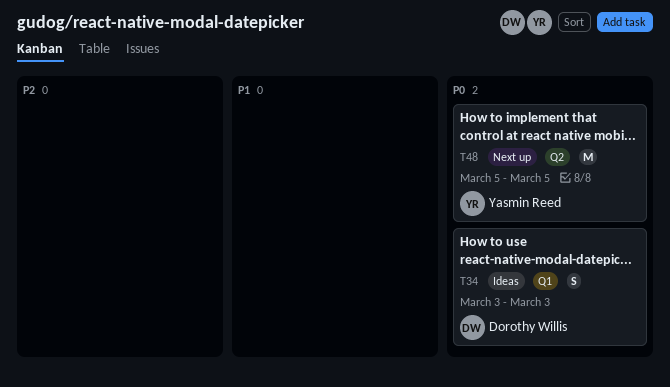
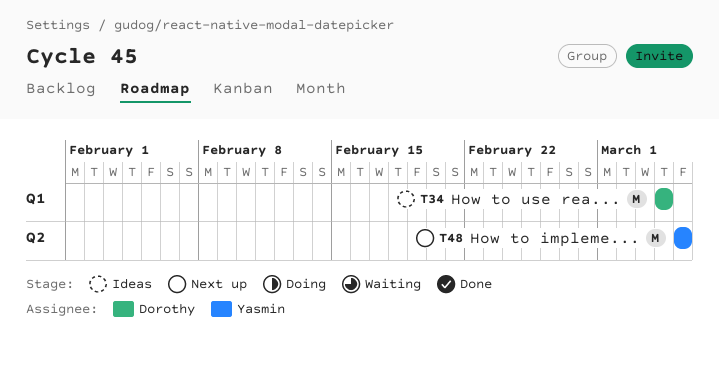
T34, estimate: S -> M
T34, start: Mar 3 -> Mar 4
T34, due: Mar 3 -> Mar 4

